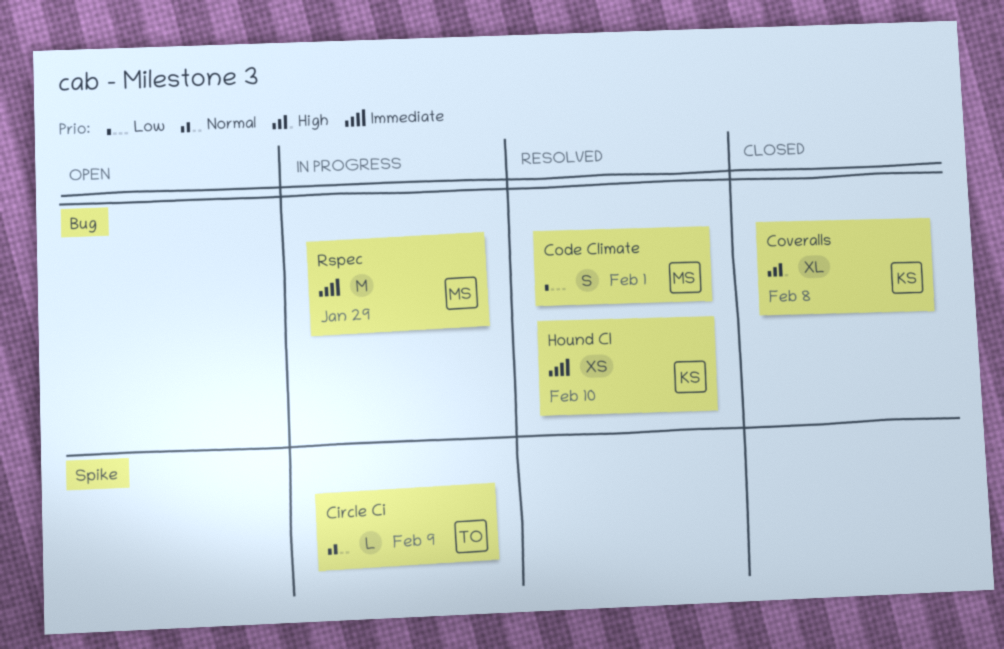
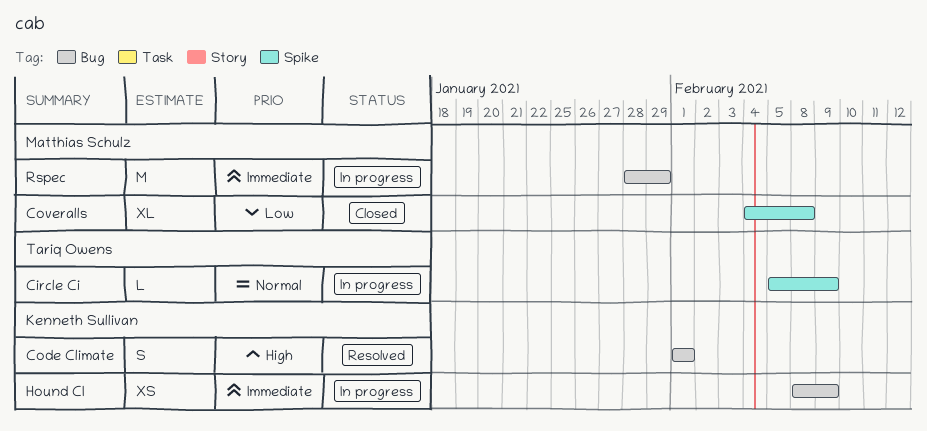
Code Climate, owner: Matthias Schulz -> Kenneth Sullivan
Code Climate, priority: Low -> High
Coveralls, owner: Kenneth Sullivan -> Matthias Schulz
Coveralls, priority: High -> Low
Coveralls, label: Bug -> Spike
Hound CI, status: Resolved -> In progress
Hound CI, due: Feb 10 -> Feb 9

